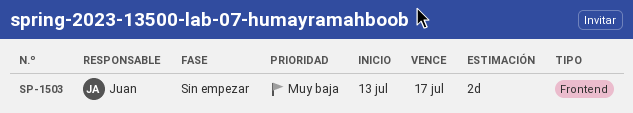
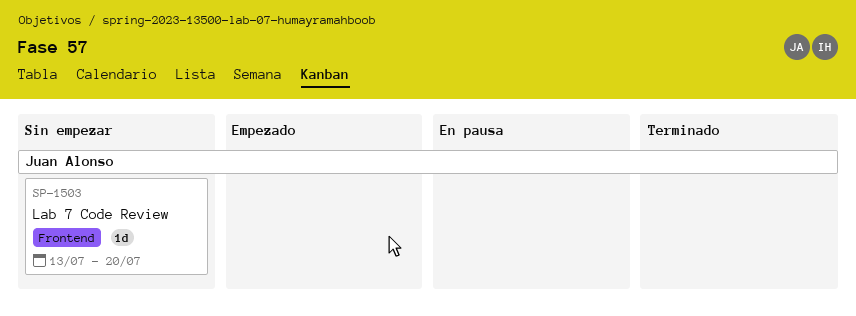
SP-1503, estimate: 2d -> 1d
SP-1503, due: Jul 17 -> Jul 20

